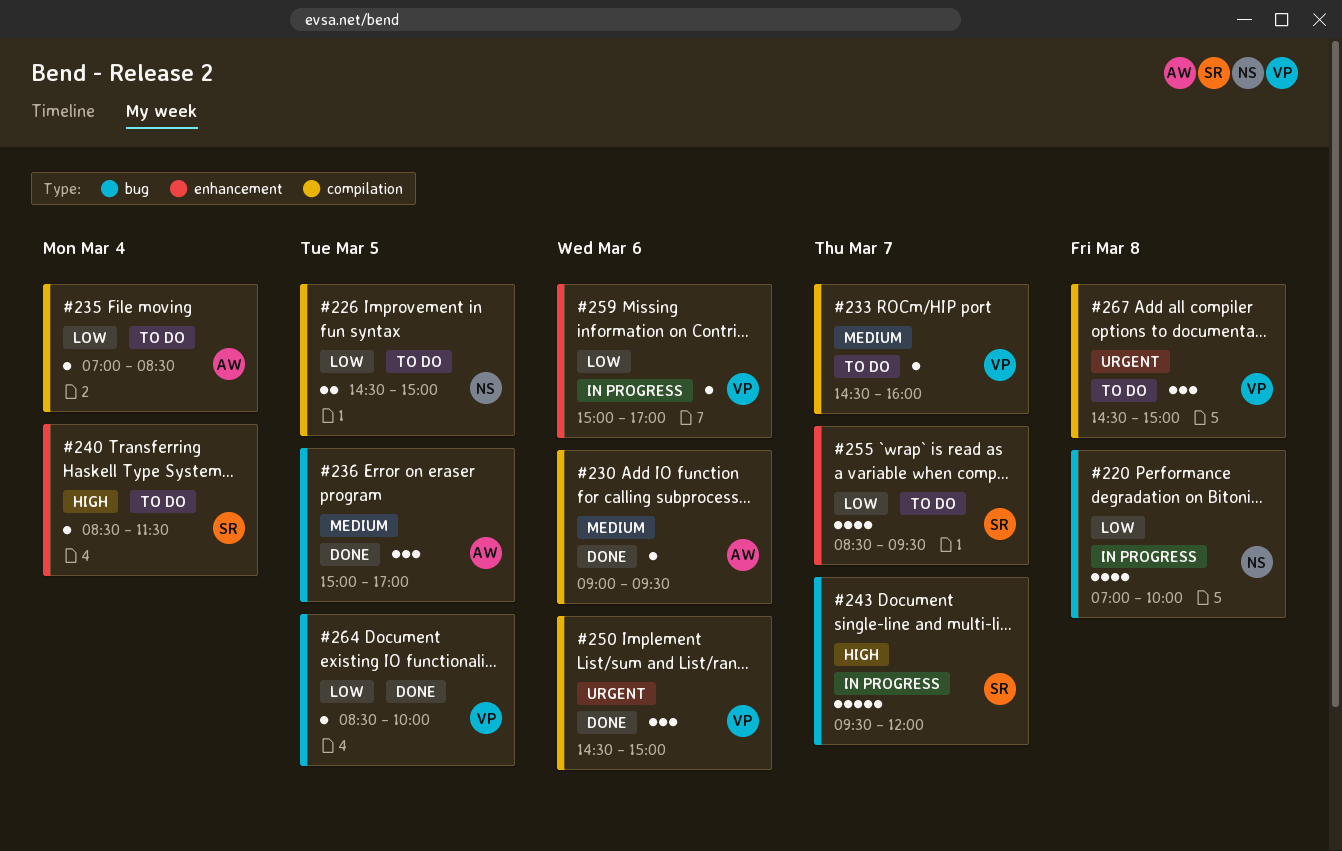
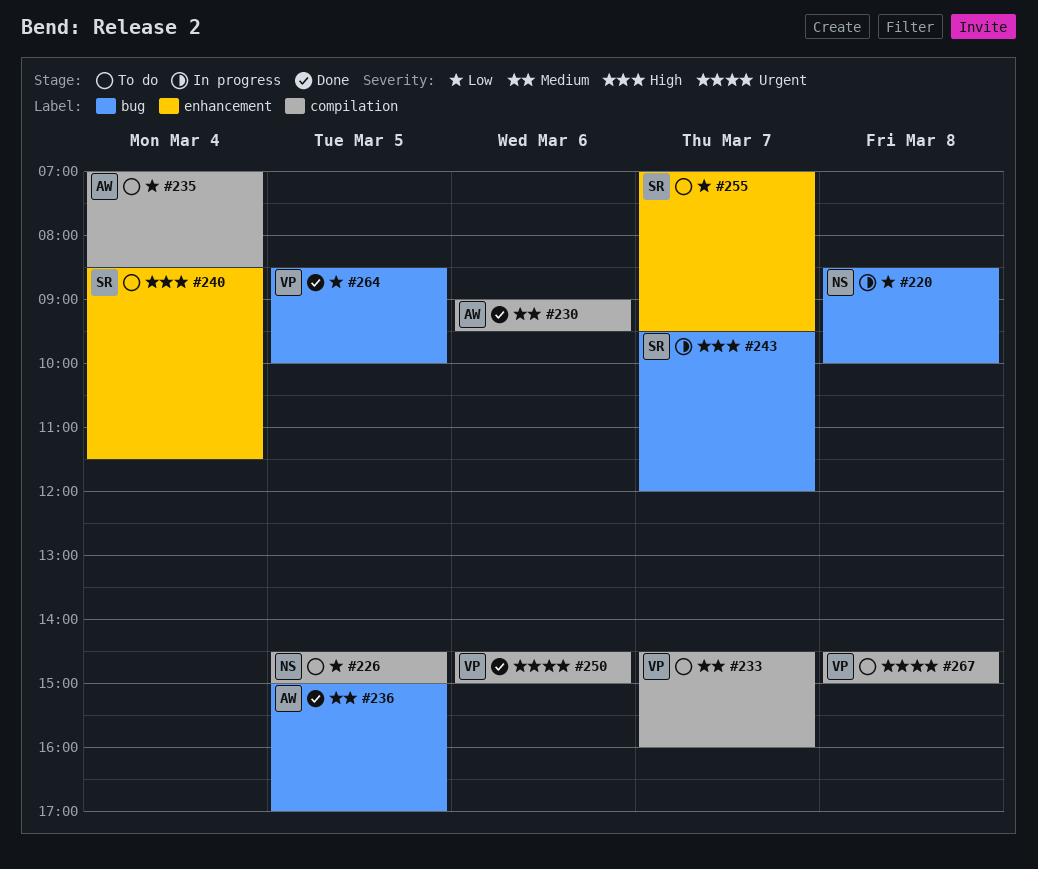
#220, begins: 07:00 -> 08:30
#255, begins: 08:30 -> 07:00
#259: present -> none

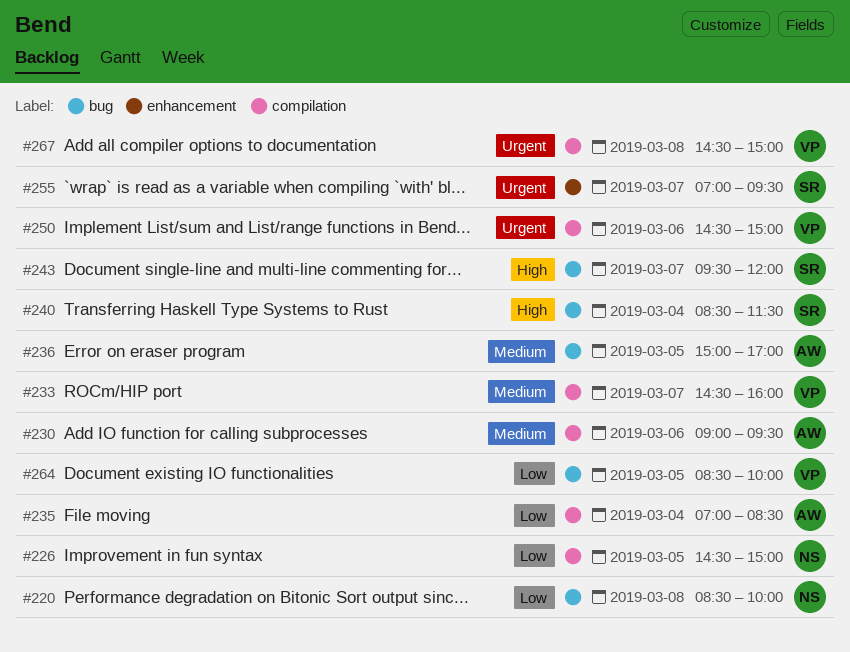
#240, label: enhancement -> bug
#255, priority: Low -> Urgent

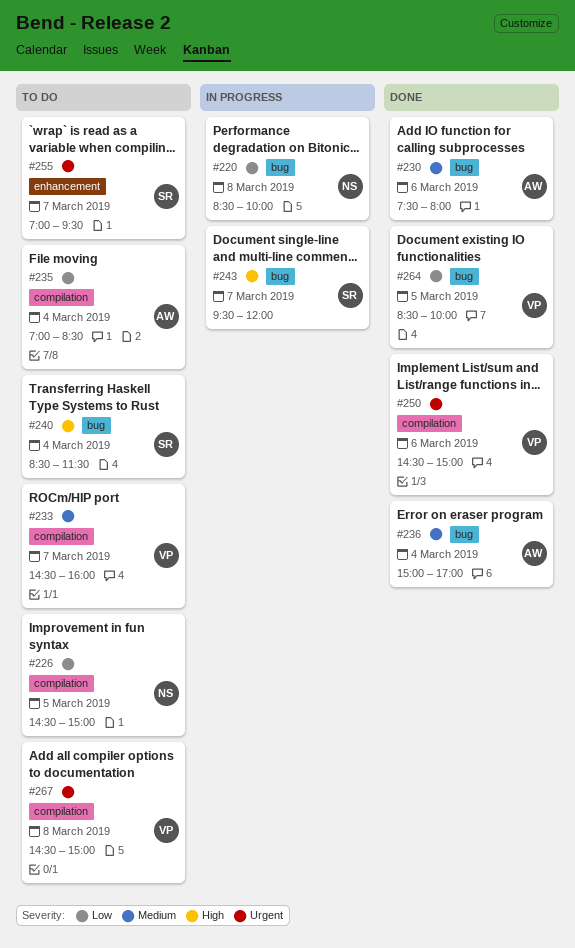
#230, label: compilation -> bug
#230, begins: 09:00 -> 07:30
#230, ends: 09:30 -> 08:00
#236, day: Mar 5 -> Mar 4

